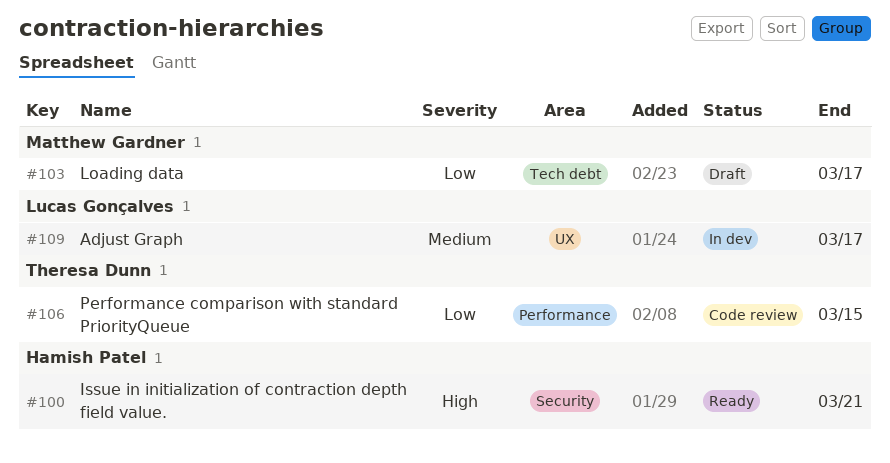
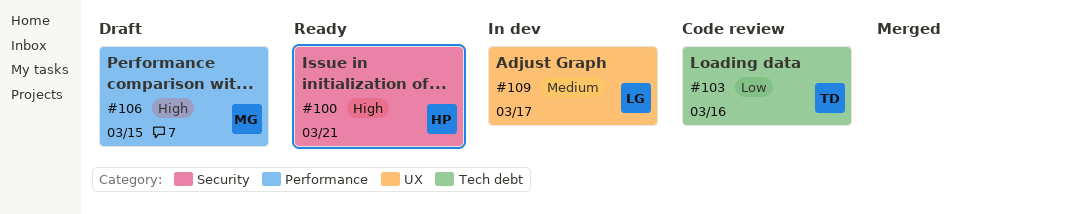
#103, status: Draft -> Code review
#103, owner: Matthew Gardner -> Theresa Dunn
#103, due: Mar 17 -> Mar 16
#106, status: Code review -> Draft
#106, owner: Theresa Dunn -> Matthew Gardner
#106, priority: Low -> High

